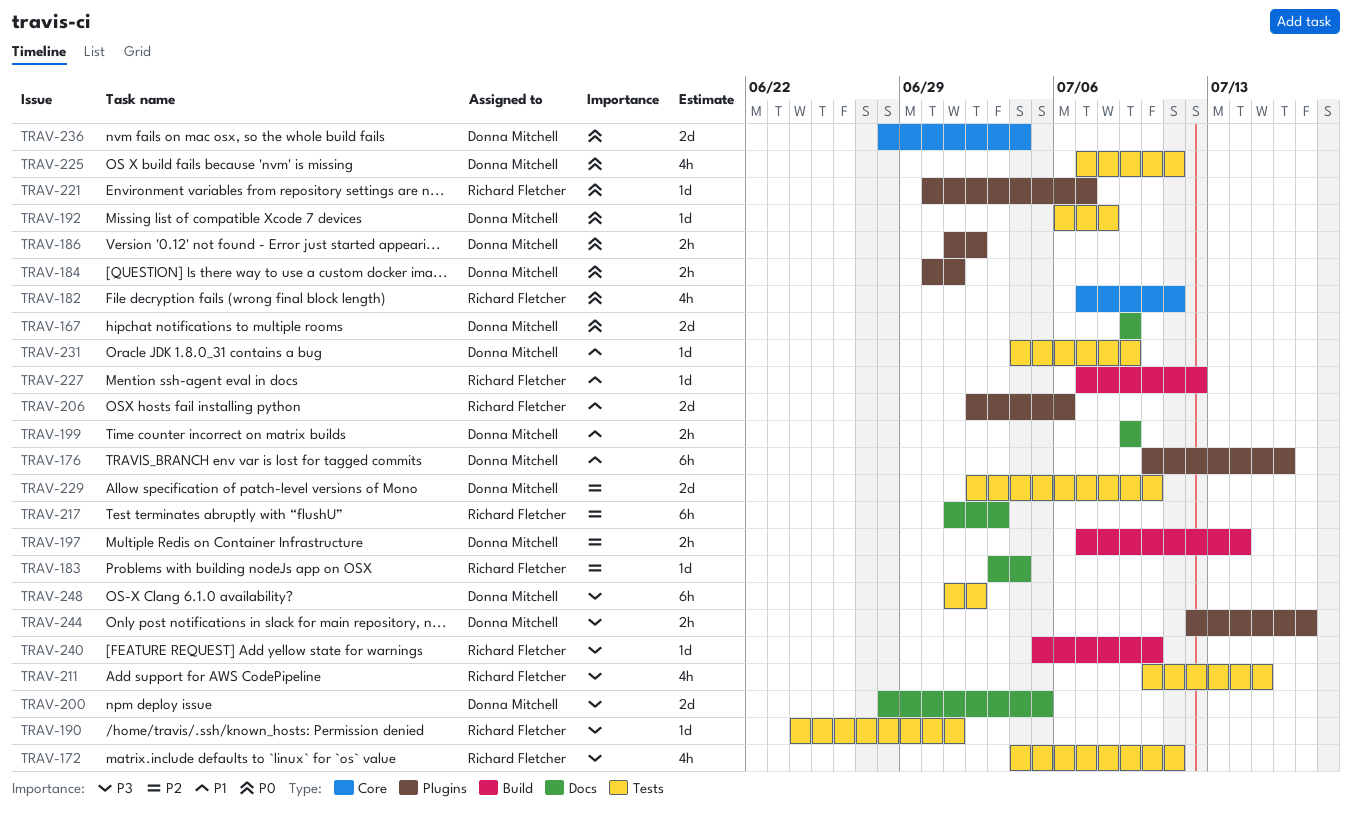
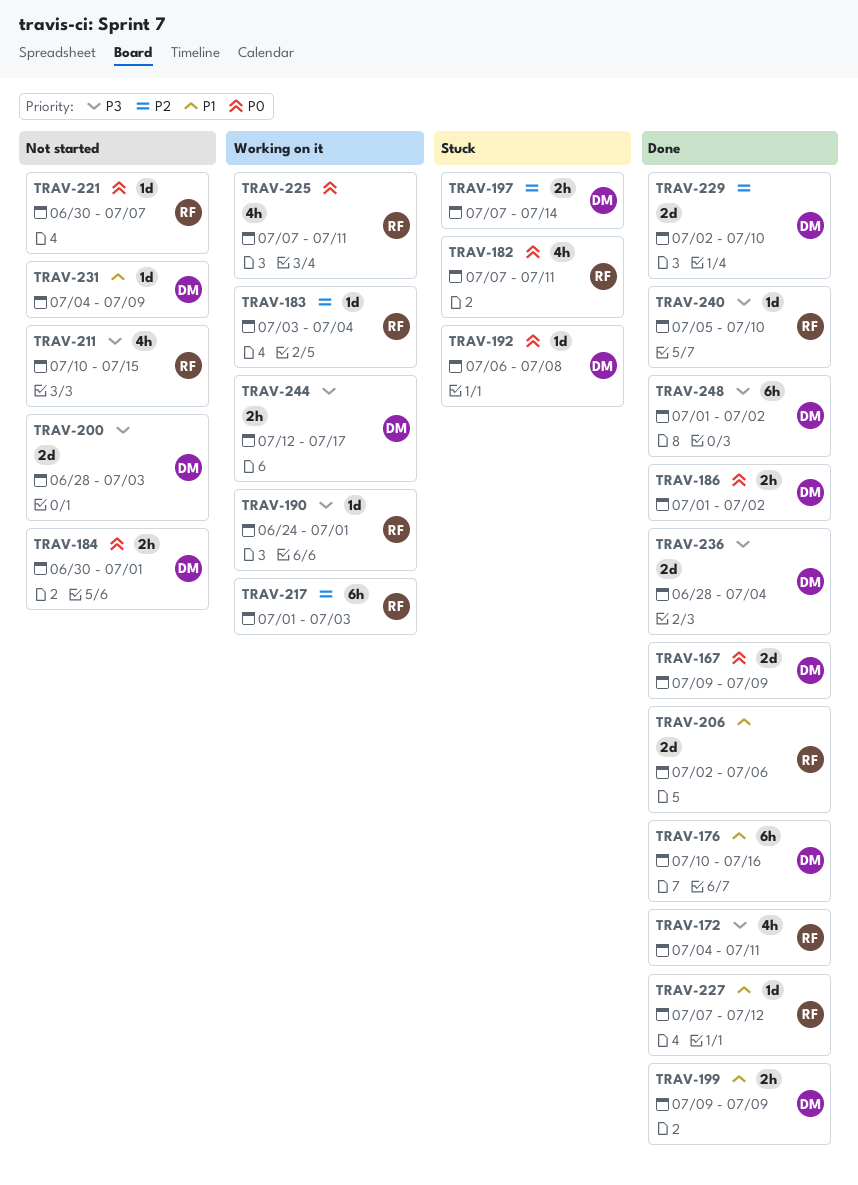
TRAV-200, due: Jul 5 -> Jul 3
TRAV-225, owner: Donna Mitchell -> Richard Fletcher
TRAV-236, priority: P0 -> P3

